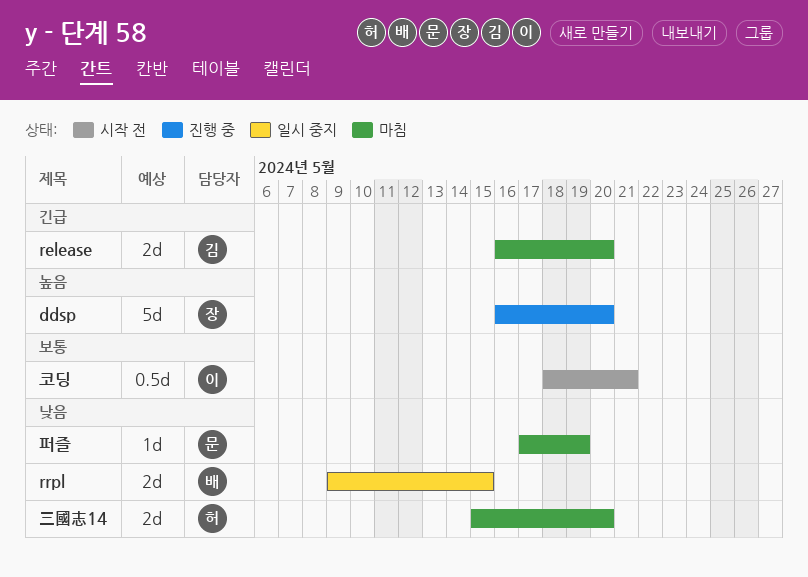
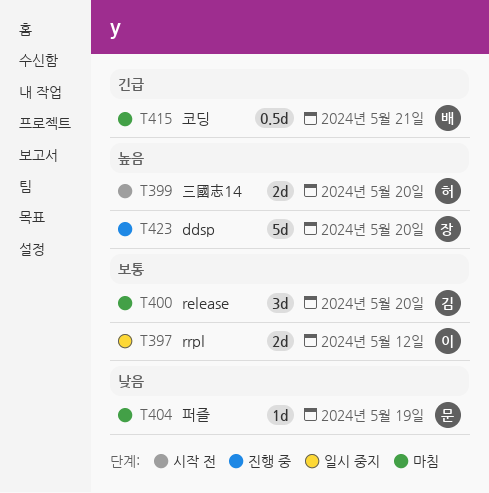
release, priority: 긴급 -> 보통
release, estimate: 2d -> 3d
rrpl, owner: 배 -> 이
rrpl, priority: 낮음 -> 보통
rrpl, due: May 15 -> May 12
三國志14, status: 마침 -> 시작 전
三國志14, priority: 낮음 -> 높음
코딩, status: 시작 전 -> 마침
코딩, owner: 이 -> 배
코딩, priority: 보통 -> 긴급

